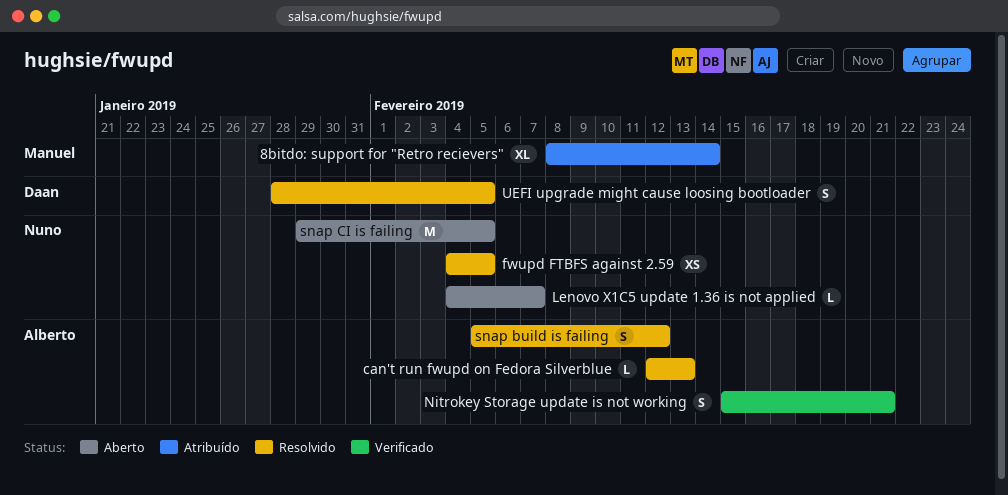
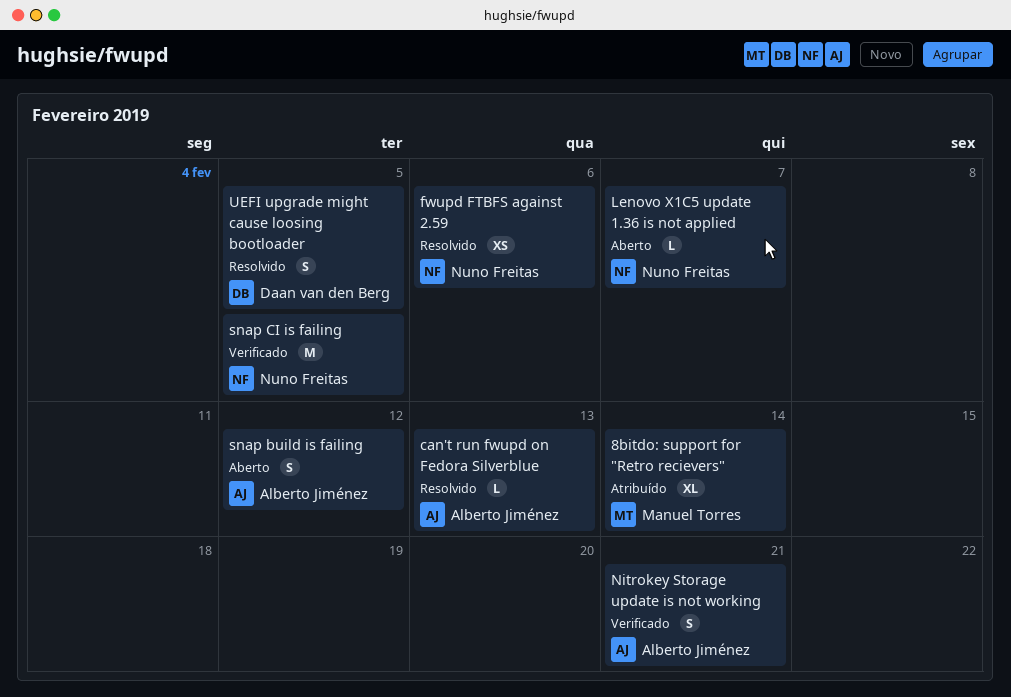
fwupd FTBFS against 2.59, due: Feb 5 -> Feb 6
snap build is failing, status: Resolvido -> Aberto
snap CI is failing, status: Aberto -> Verificado

